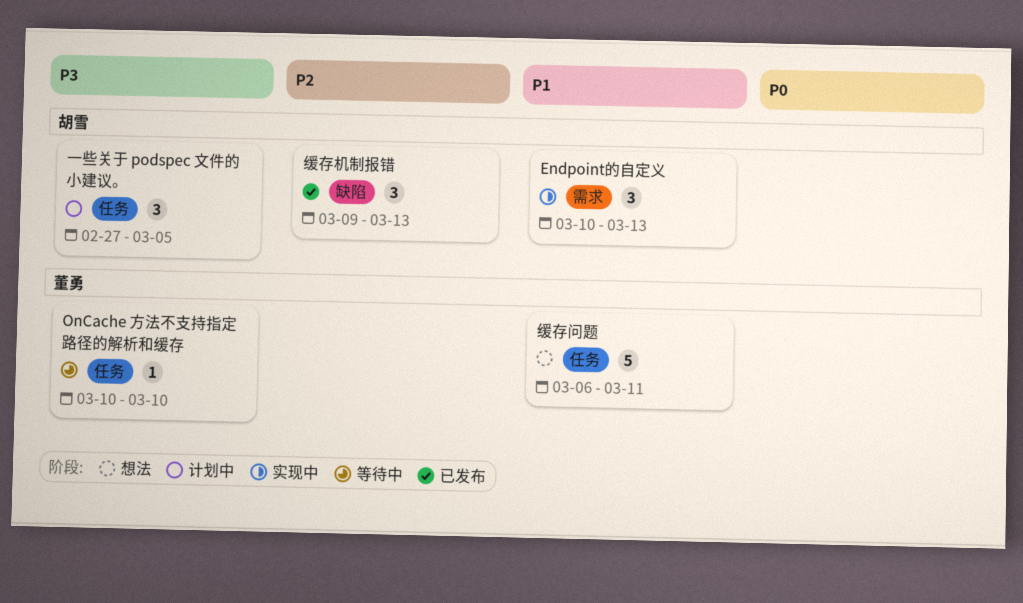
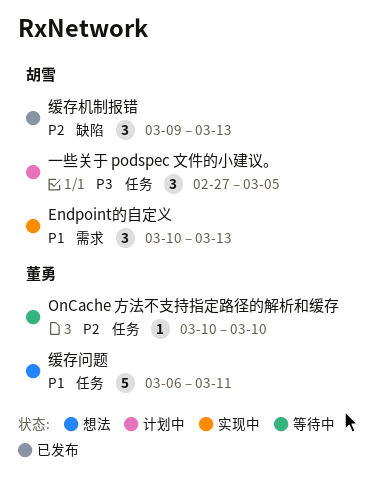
OnCache 方法不支持指定路径的解析和缓存, priority: P3 -> P2

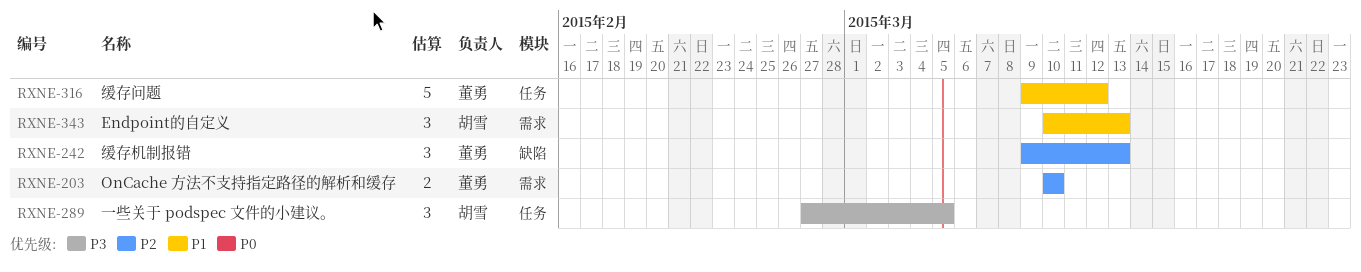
OnCache 方法不支持指定路径的解析和缓存, label: 任务 -> 需求
OnCache 方法不支持指定路径的解析和缓存, estimate: 1 -> 2
缓存机制报错, owner: 胡雪 -> 董勇
缓存问题, start: Mar 6 -> Mar 9
缓存问题, due: Mar 11 -> Mar 12

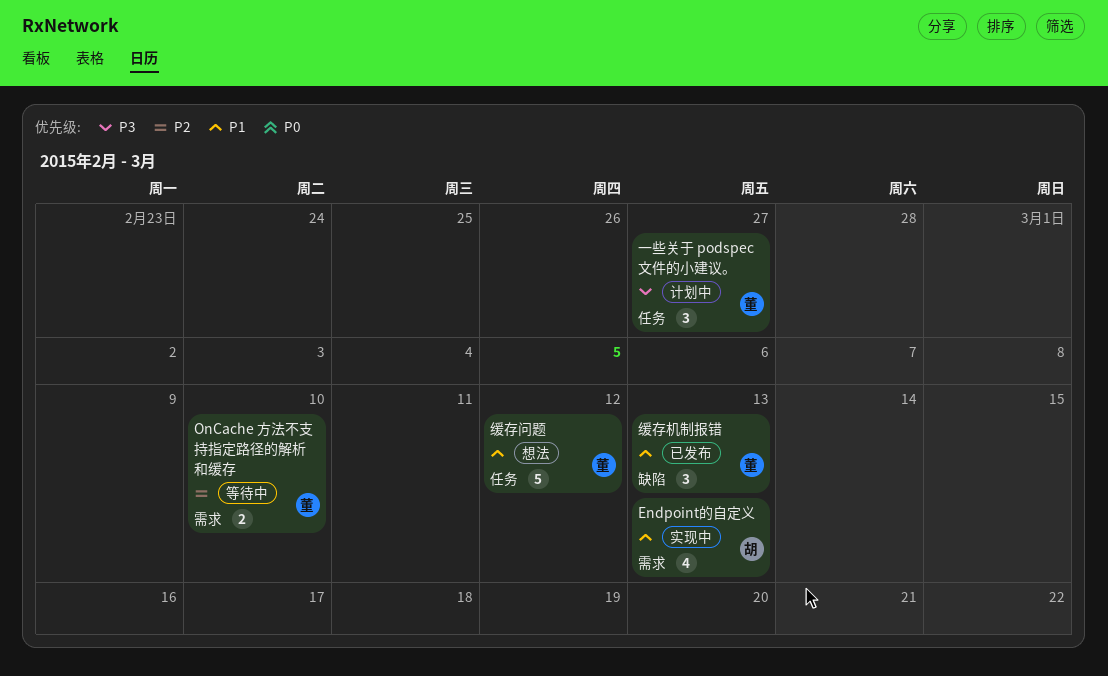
Endpoint的自定义, estimate: 3 -> 4
一些关于 podspec 文件的小建议。, owner: 胡雪 -> 董勇
一些关于 podspec 文件的小建议。, due: Mar 5 -> Feb 27
缓存机制报错, priority: P2 -> P1

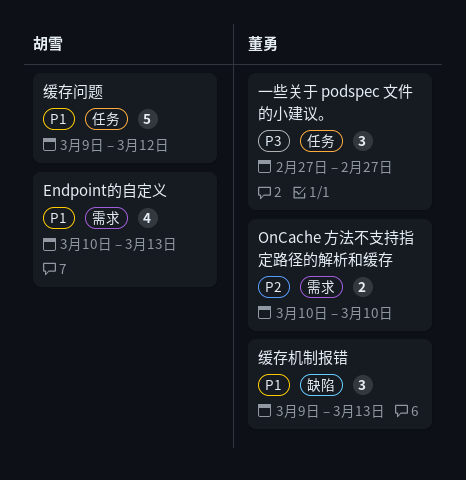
缓存问题, owner: 董勇 -> 胡雪

